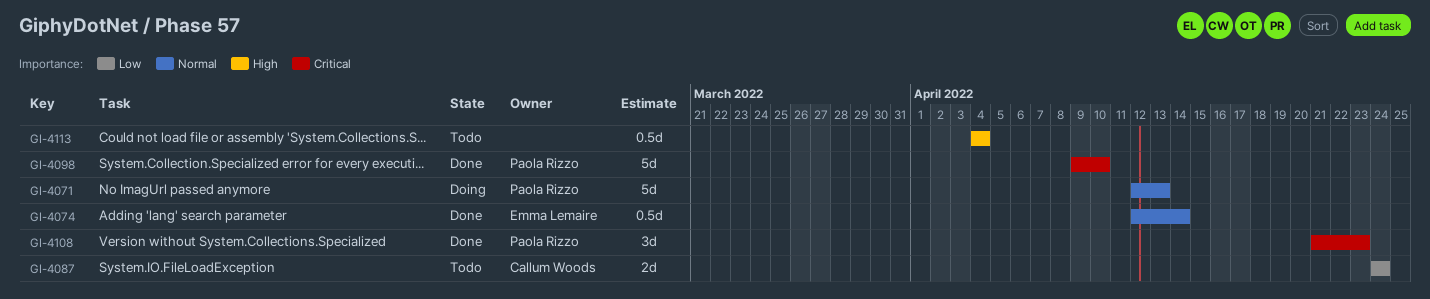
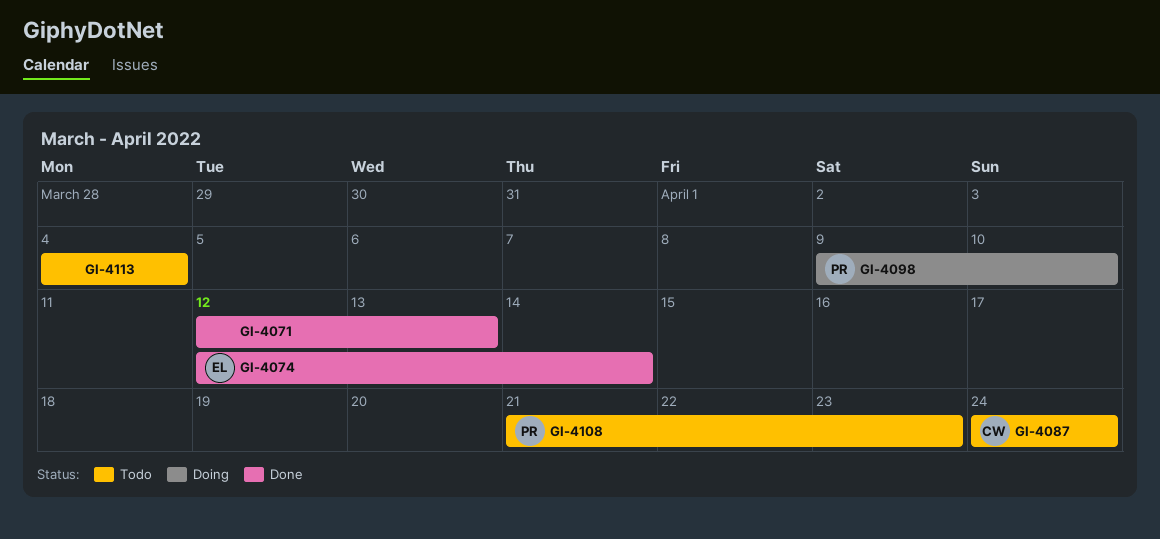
GI-4071, status: Doing -> Done
GI-4071, owner: Paola Rizzo -> none
GI-4098, status: Done -> Doing
GI-4108, status: Done -> Todo

